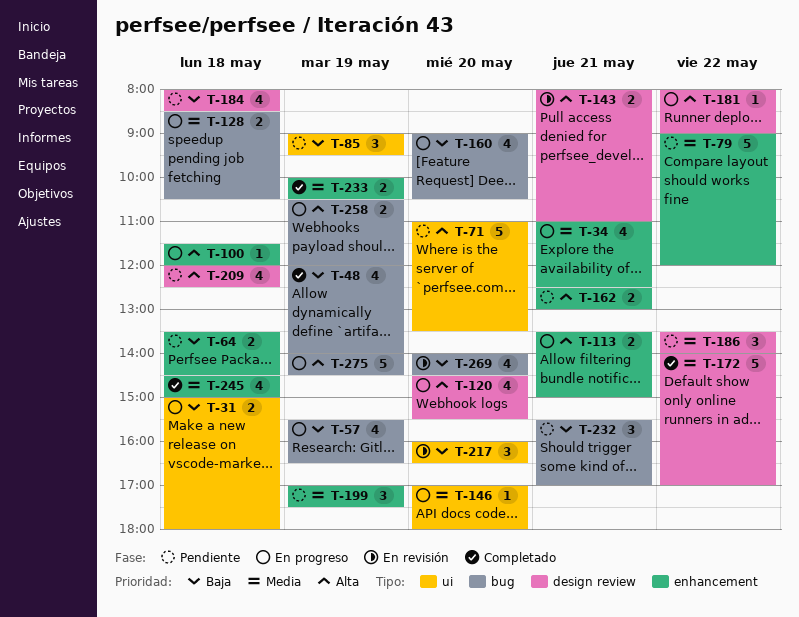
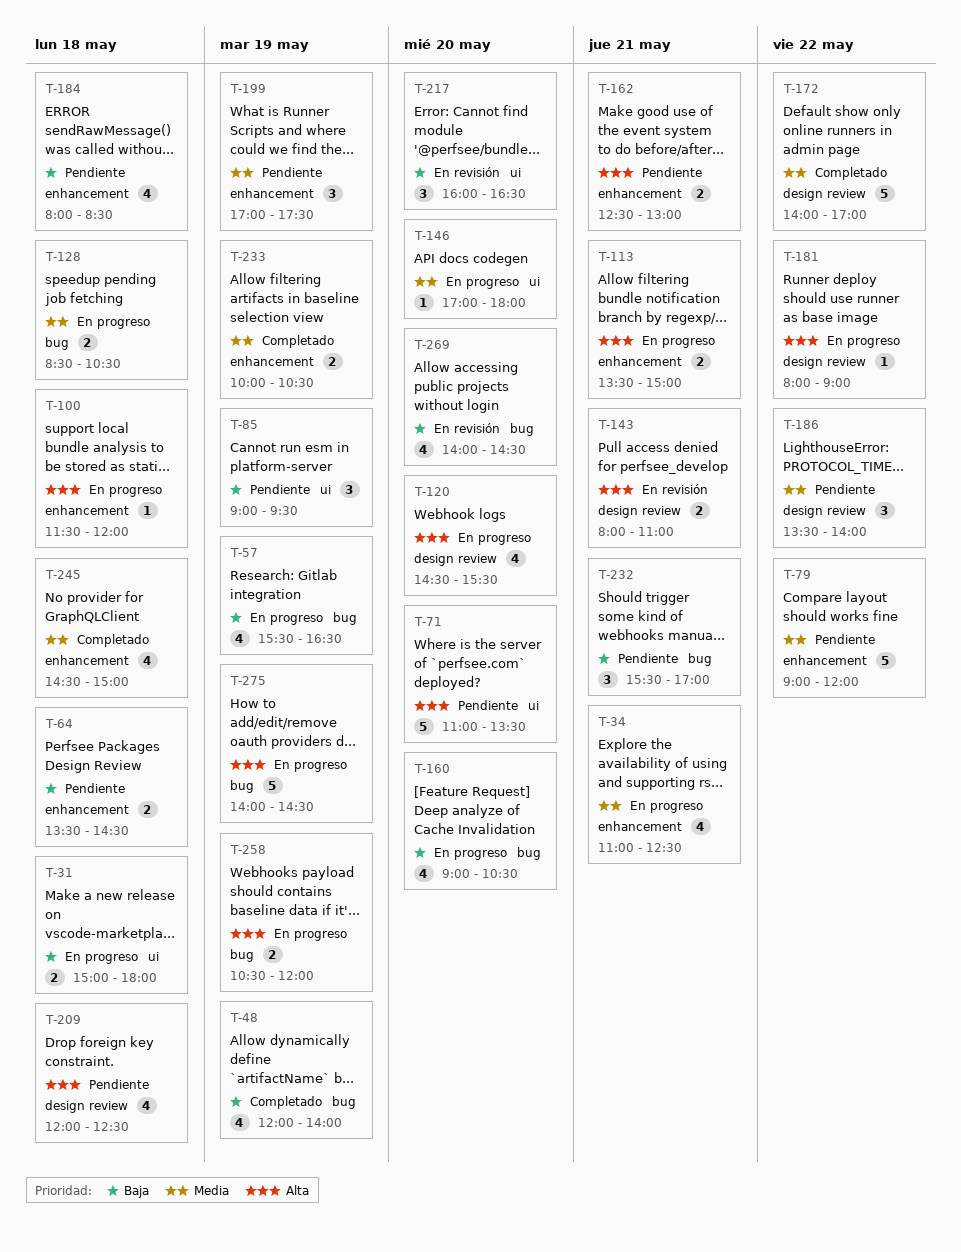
T-184, label: design review -> enhancement

